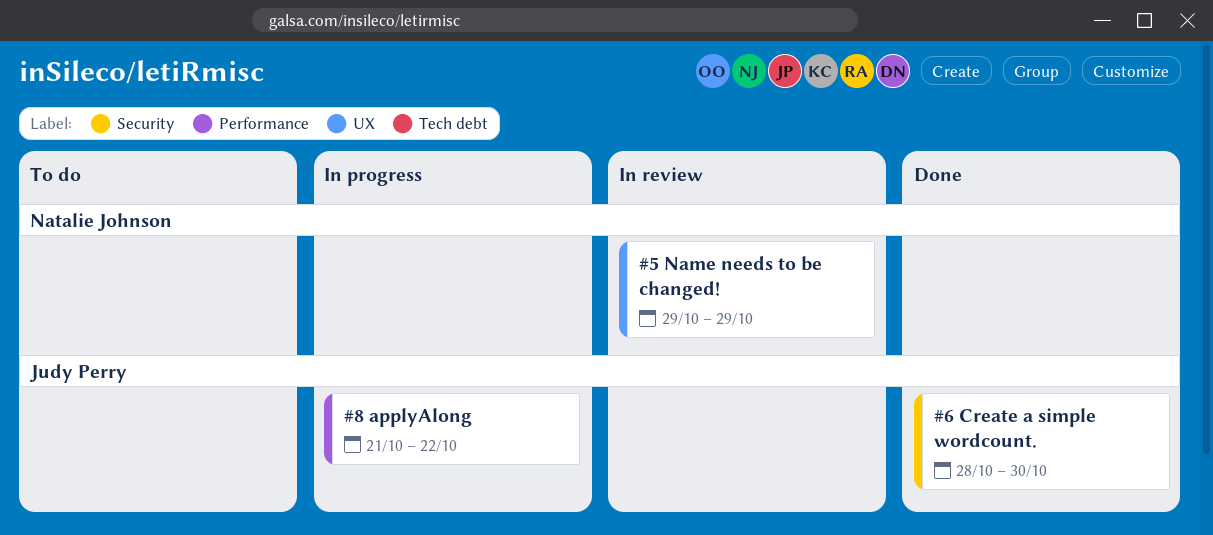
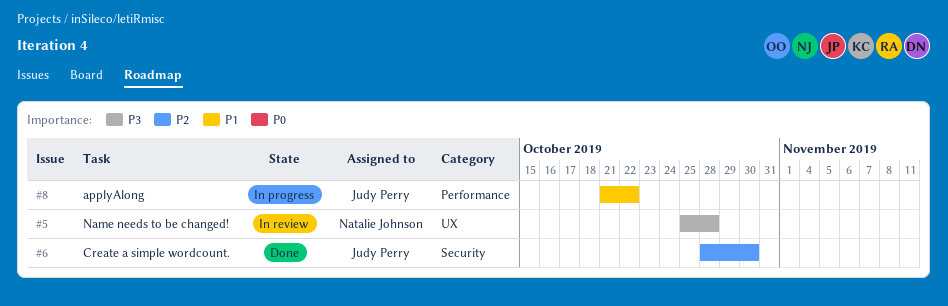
#5, start: Oct 29 -> Oct 25
#5, due: Oct 29 -> Oct 28

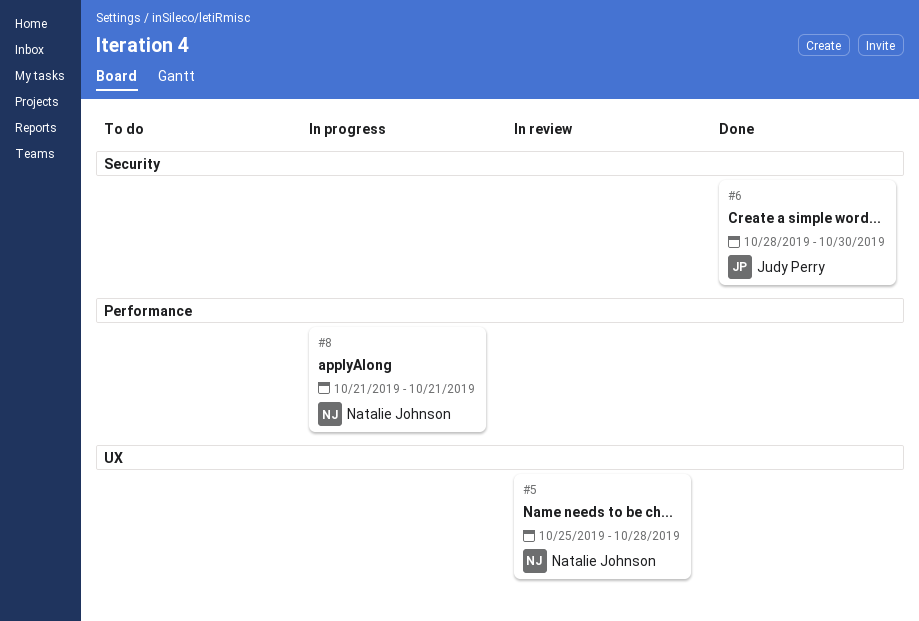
#8, owner: Judy Perry -> Natalie Johnson
#8, due: Oct 22 -> Oct 21

